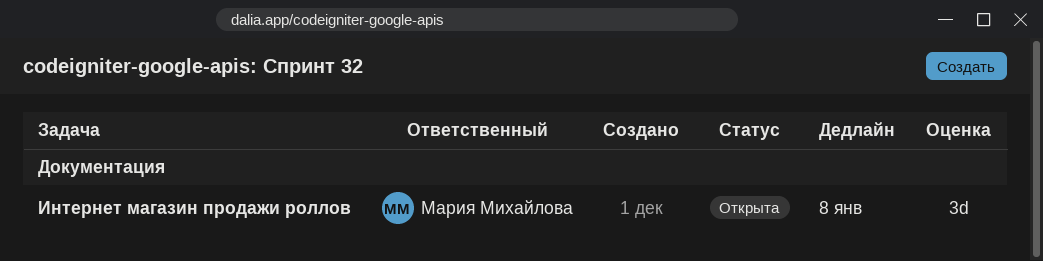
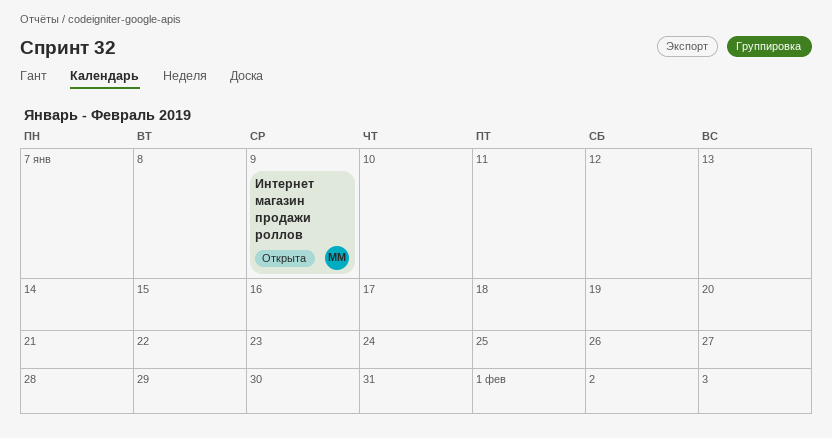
Интернет магазин продажи роллов, due: Jan 8 -> Jan 9

